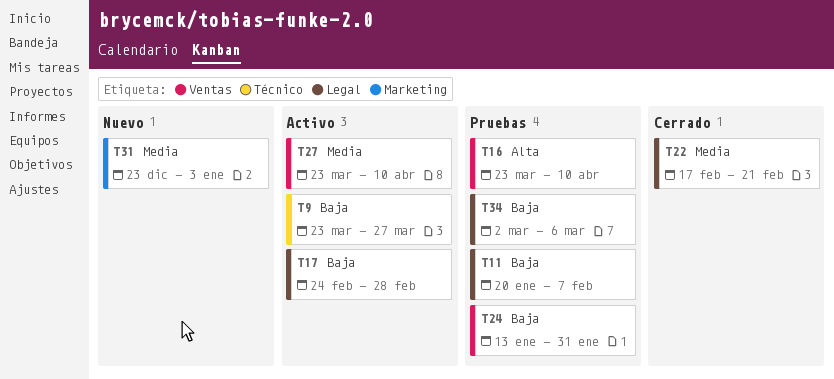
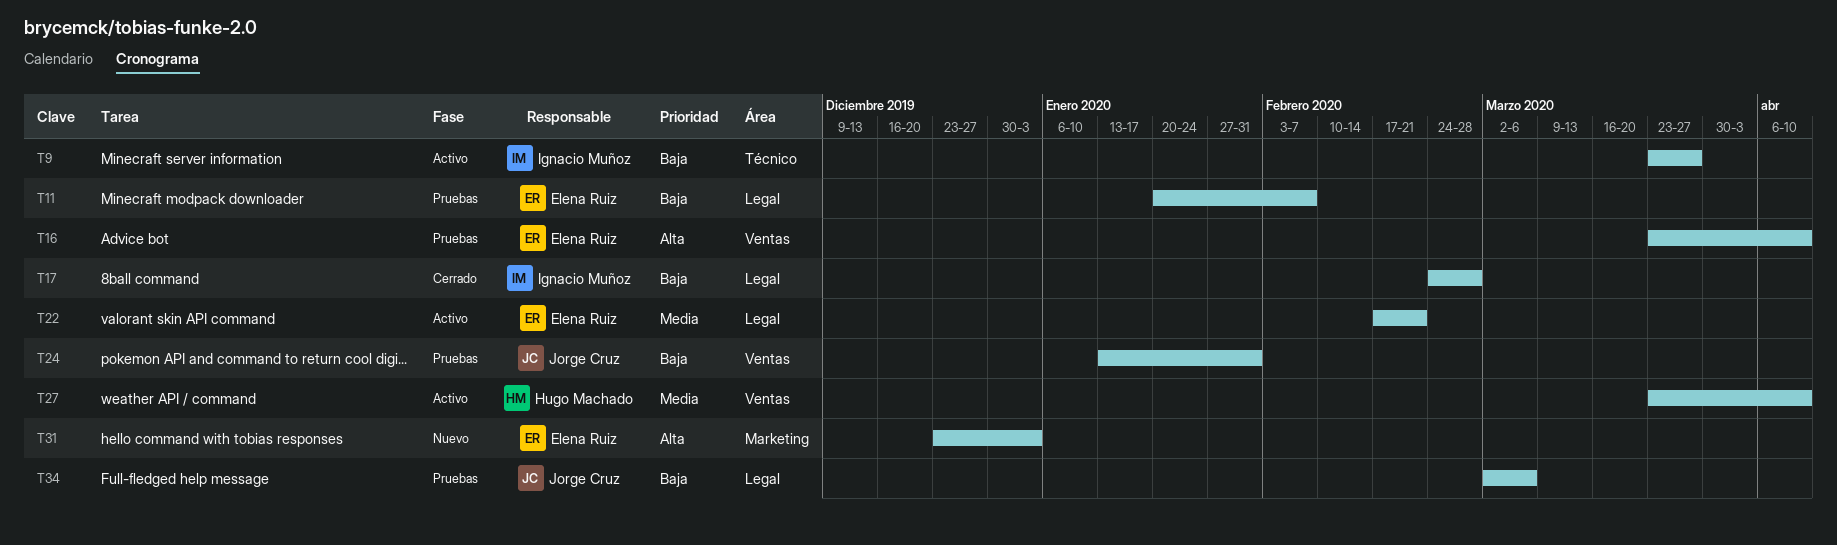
T17, status: Activo -> Cerrado
T22, status: Cerrado -> Activo
T31, priority: Media -> Alta

